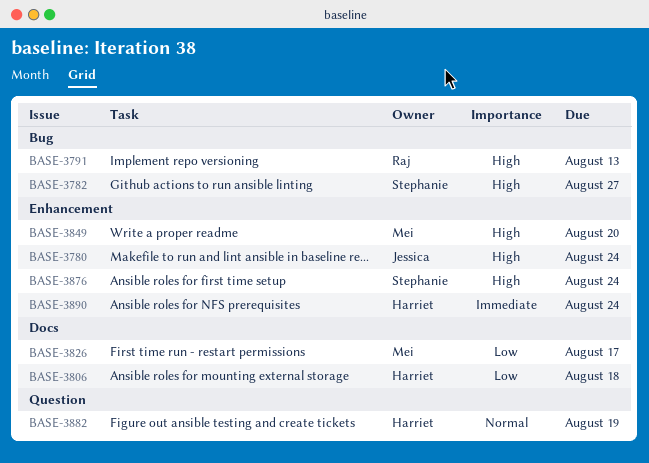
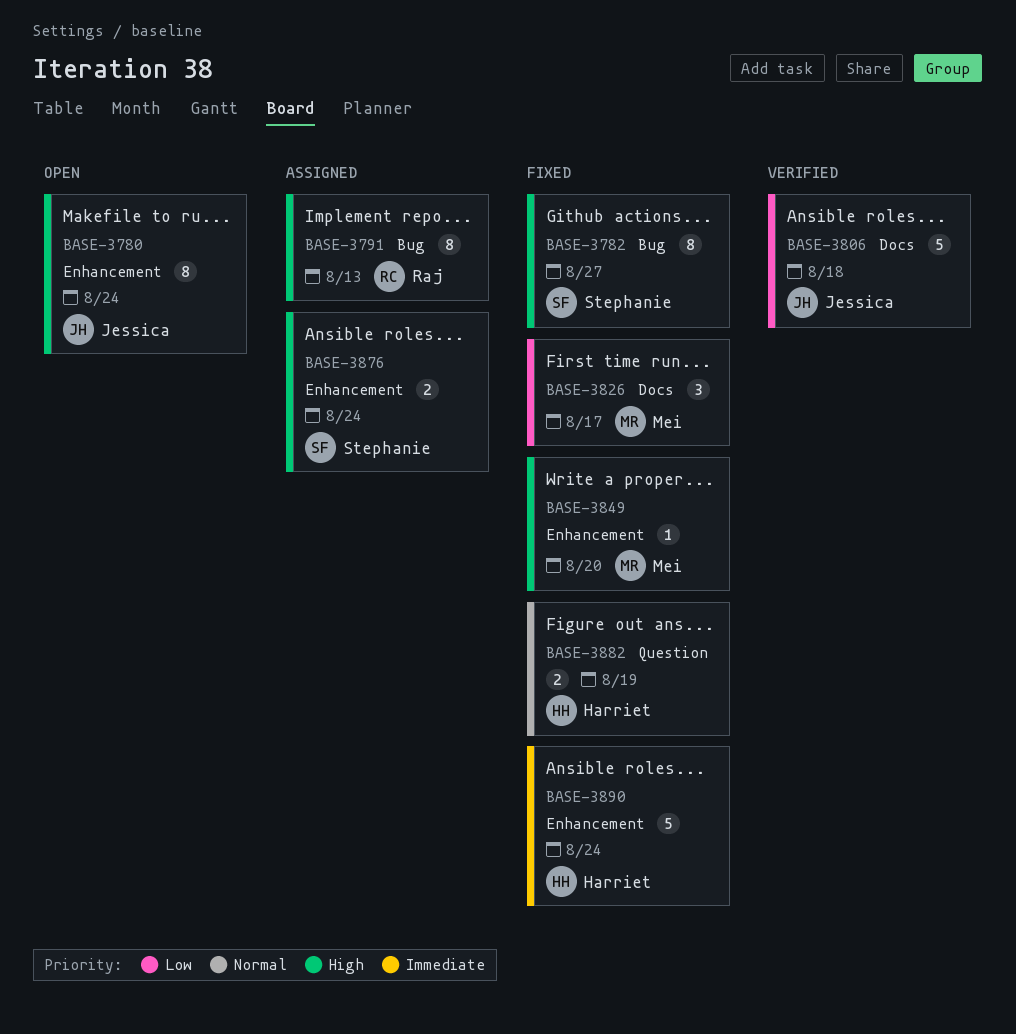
BASE-3806, owner: Harriet -> Jessica

